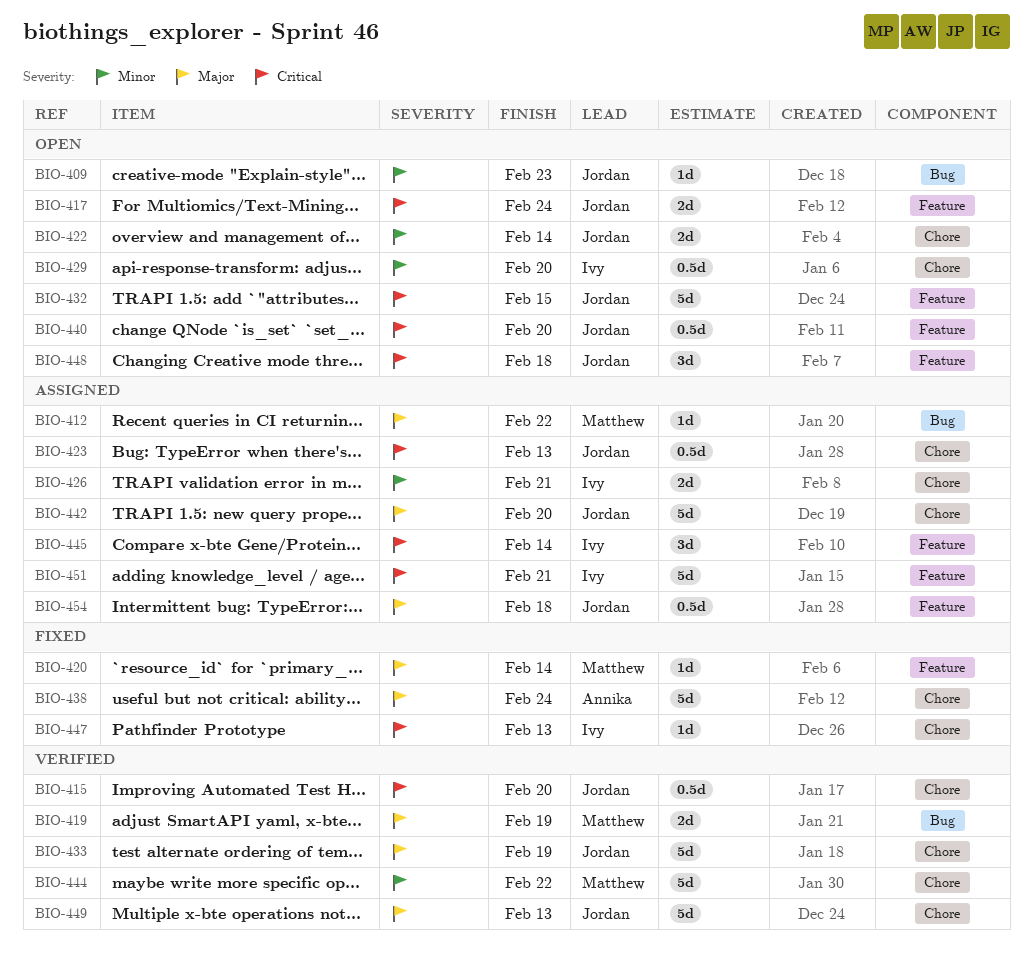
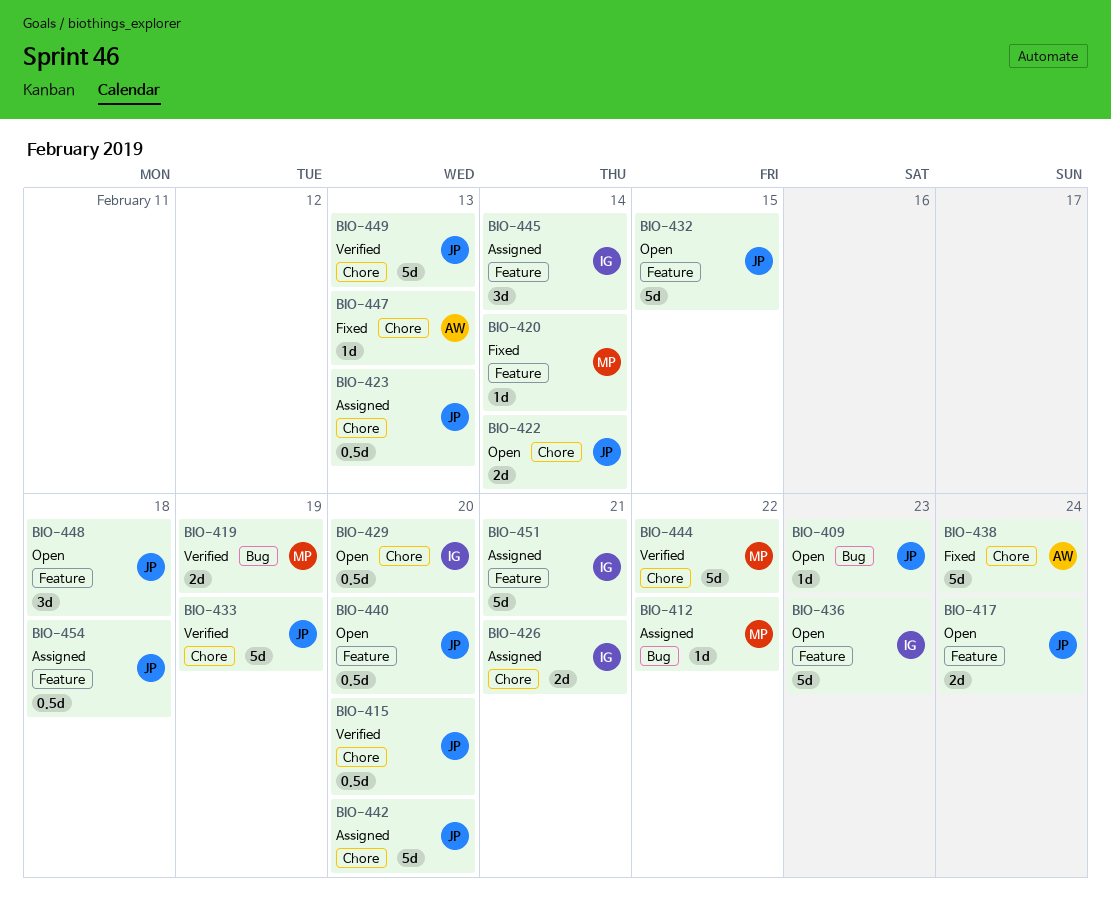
BIO-436: none -> present
BIO-447, owner: Ivy -> Annika

